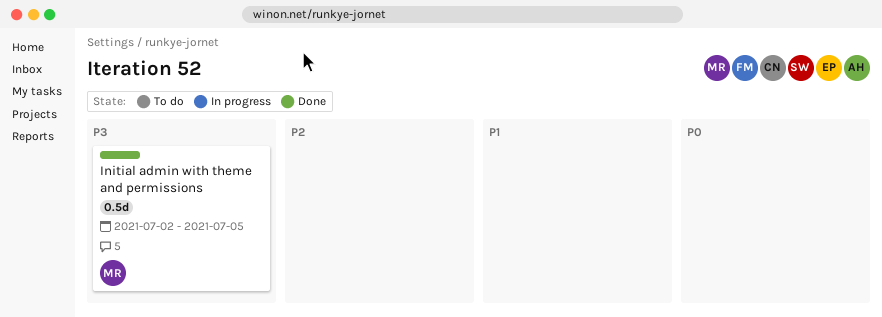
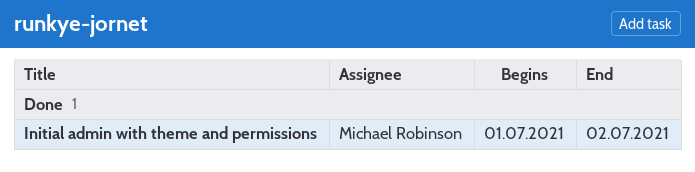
Initial admin with theme and permissions, start: Jul 2 -> Jul 1
Initial admin with theme and permissions, due: Jul 5 -> Jul 2

